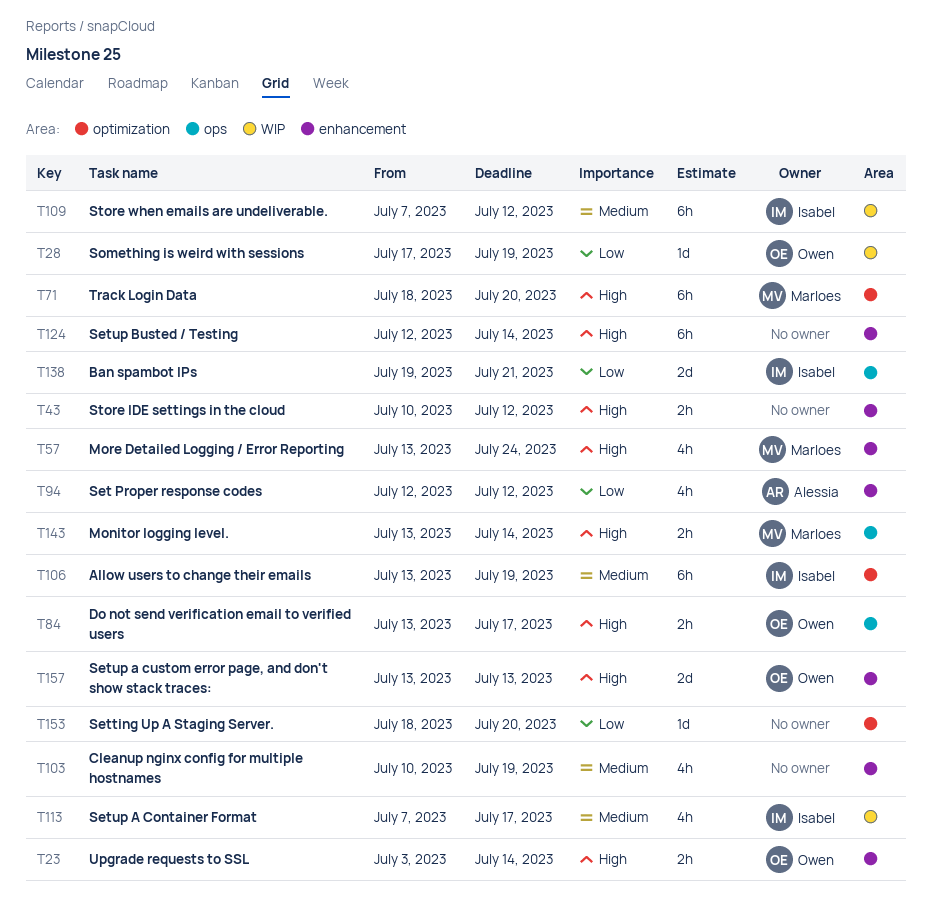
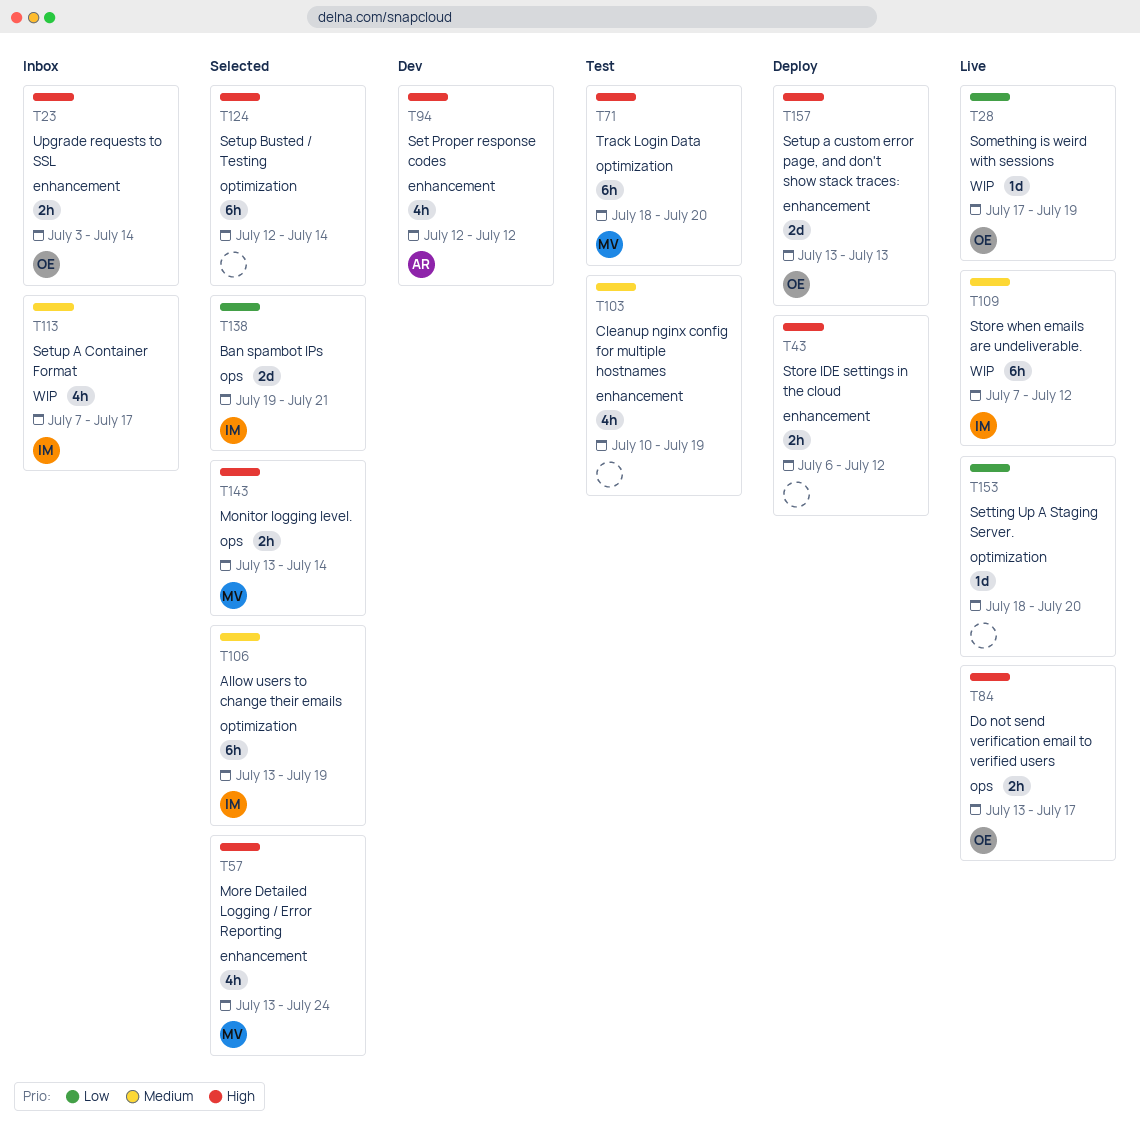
T43, start: Jul 10 -> Jul 6
T94, priority: Low -> High
T124, label: enhancement -> optimization

